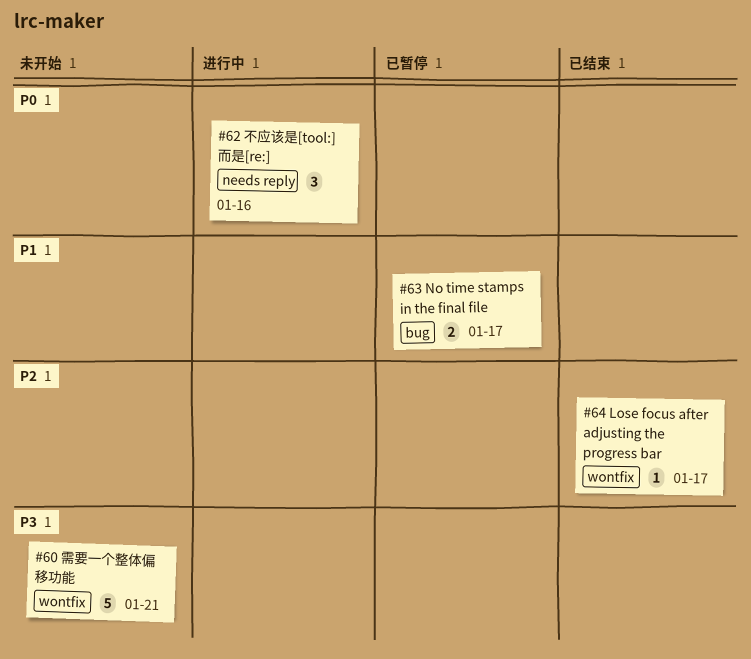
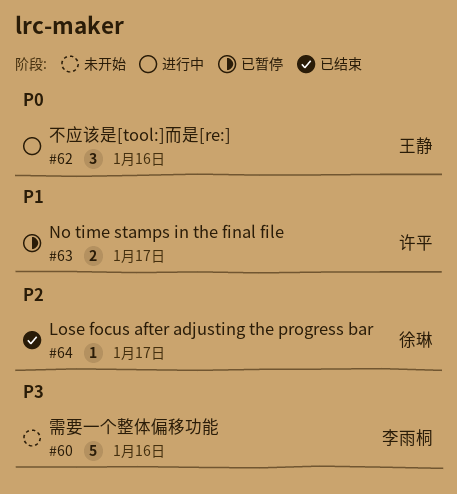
#60, due: Jan 21 -> Jan 16

